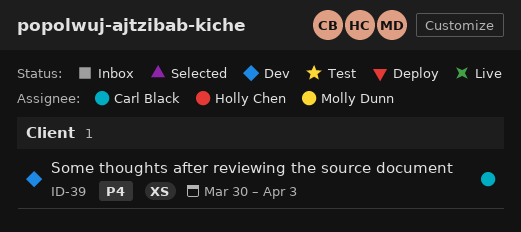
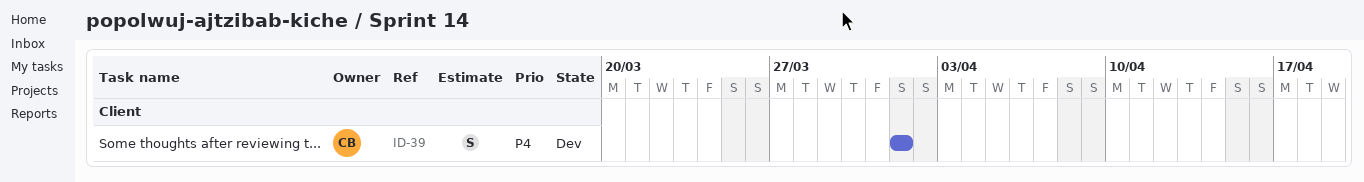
ID-39, estimate: XS -> S
ID-39, start: Mar 30 -> Apr 1
ID-39, due: Apr 3 -> Apr 1

